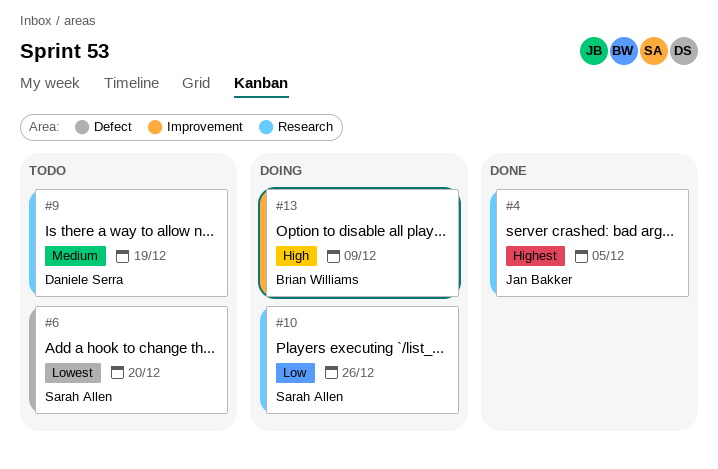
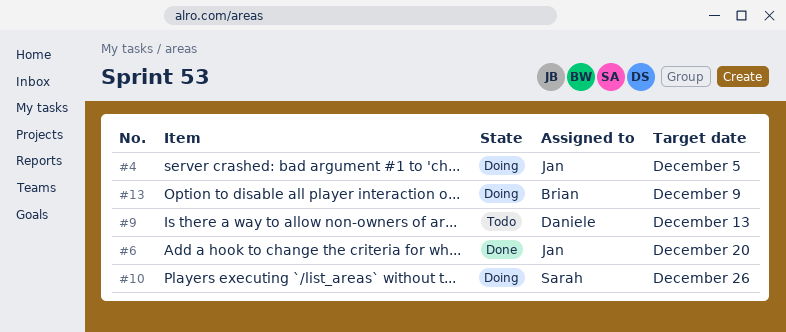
#4, status: Done -> Doing
#6, status: Todo -> Done
#6, owner: Sarah Allen -> Jan Bakker
#9, due: Dec 19 -> Dec 13

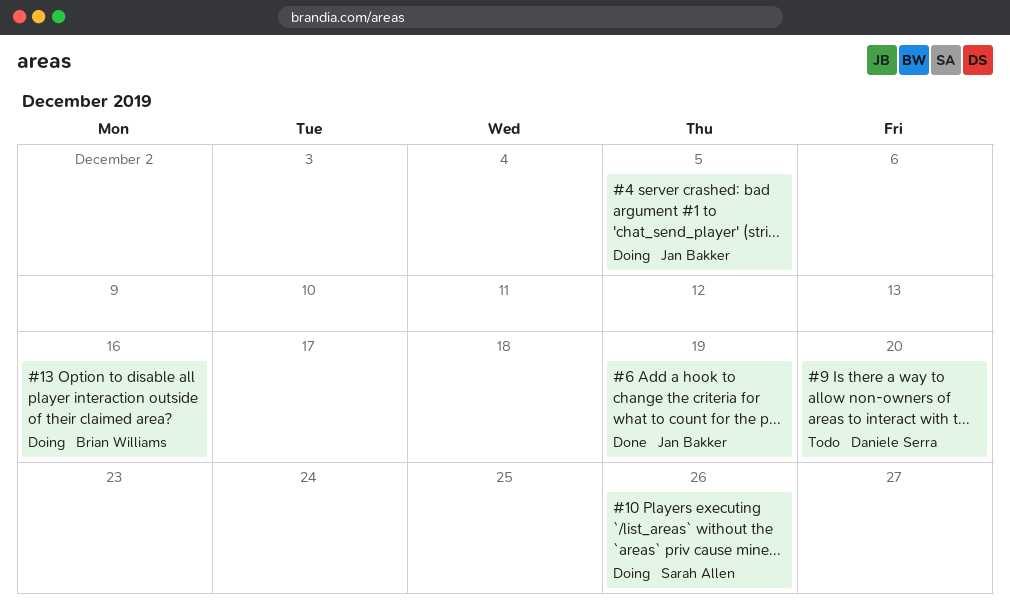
#6, due: Dec 20 -> Dec 19
#9, due: Dec 13 -> Dec 20
#13, due: Dec 9 -> Dec 16

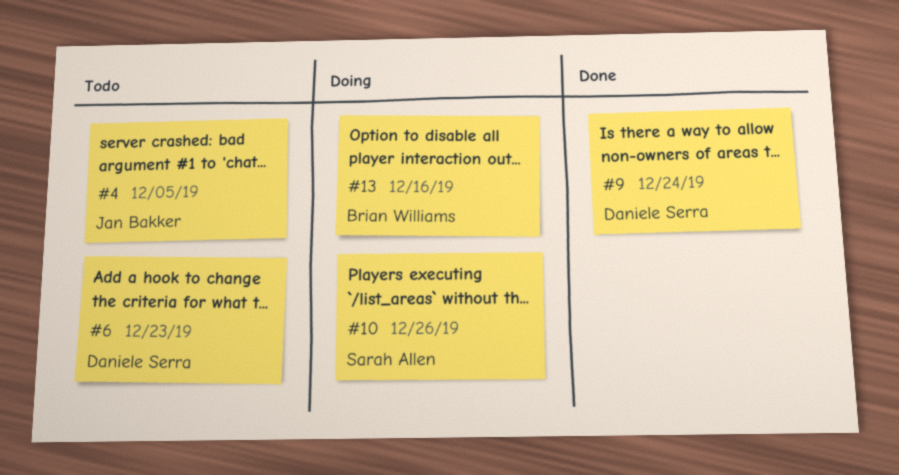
#4, status: Doing -> Todo
#6, status: Done -> Todo
#6, owner: Jan Bakker -> Daniele Serra
#6, due: Dec 19 -> Dec 23
#9, status: Todo -> Done
#9, due: Dec 20 -> Dec 24

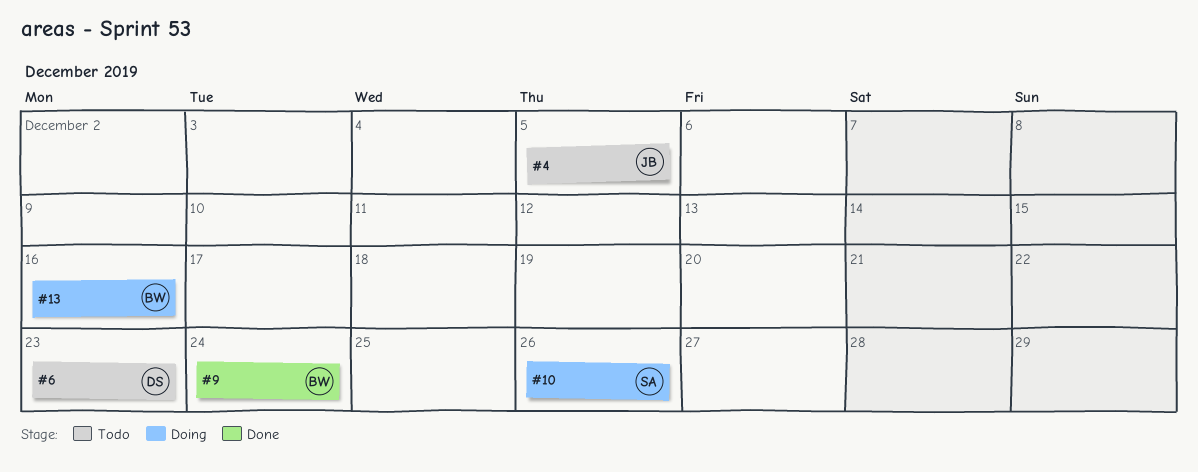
#9, owner: Daniele Serra -> Brian Williams

